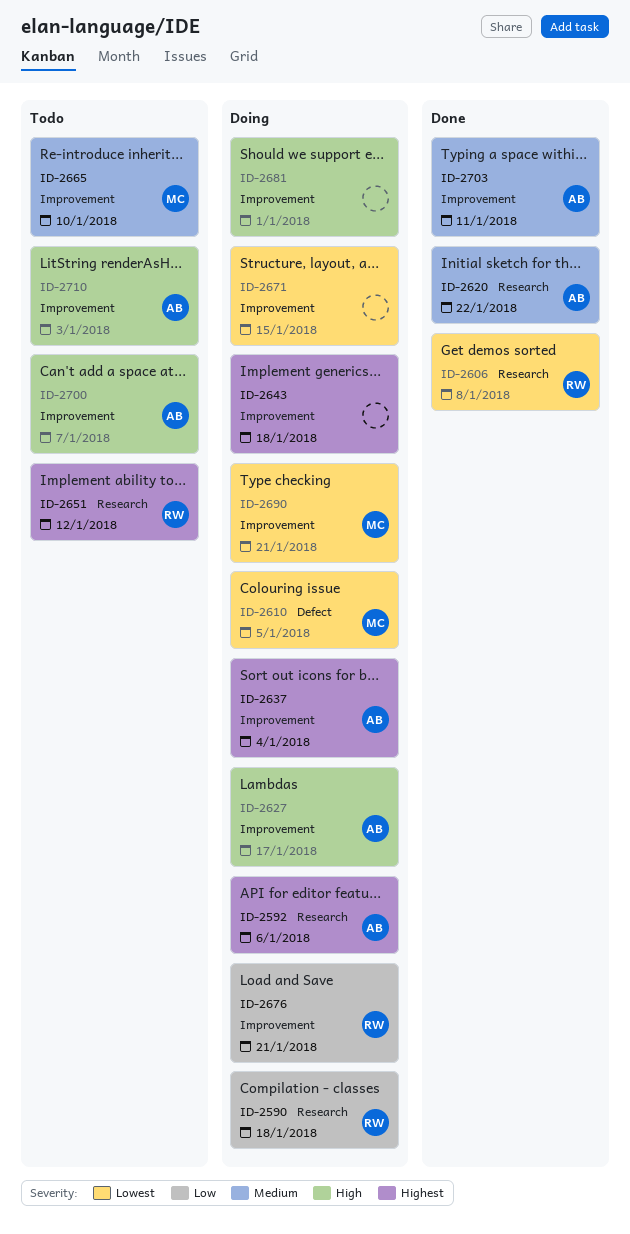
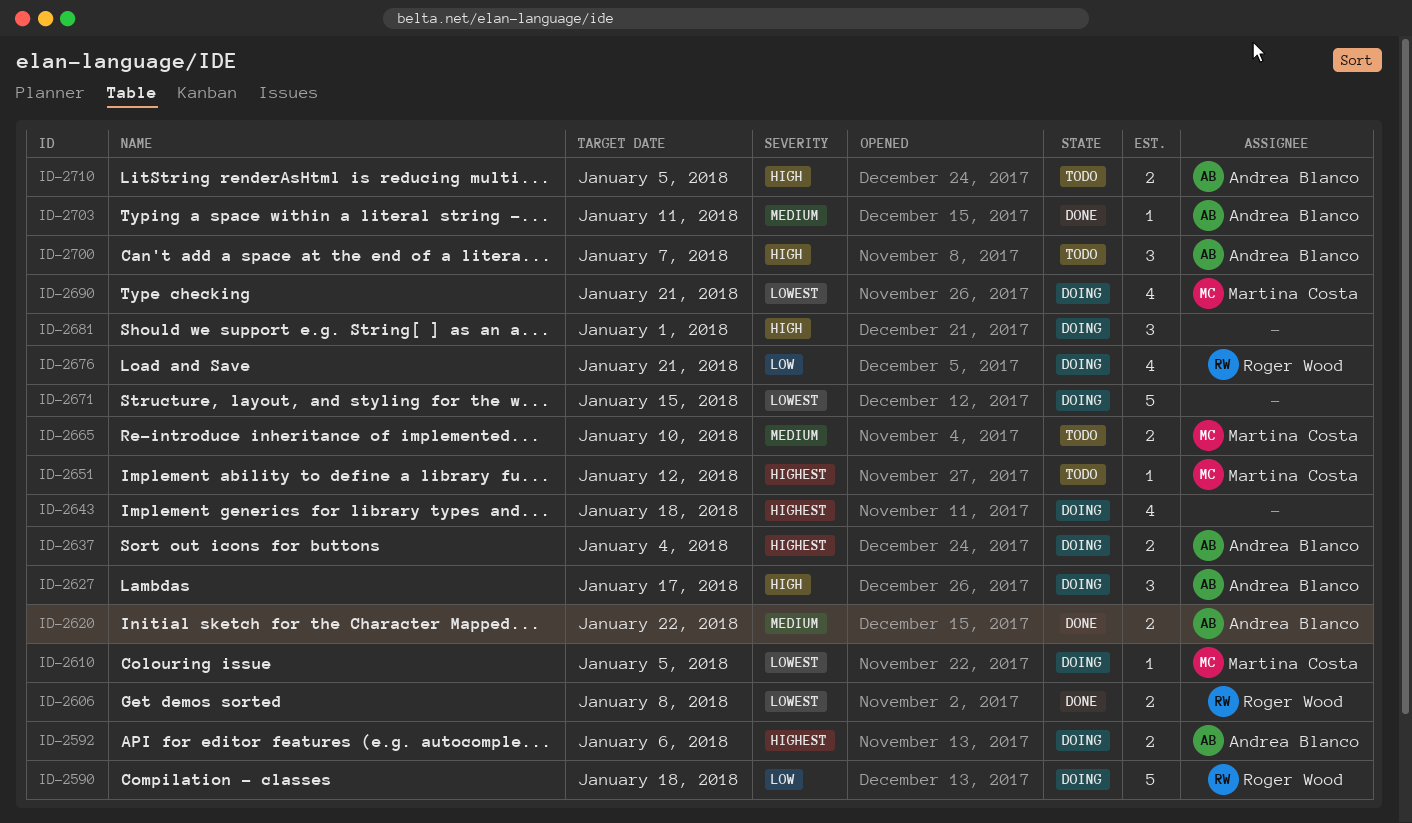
ID-2651, owner: Roger Wood -> Martina Costa
ID-2710, due: Jan 3 -> Jan 5

